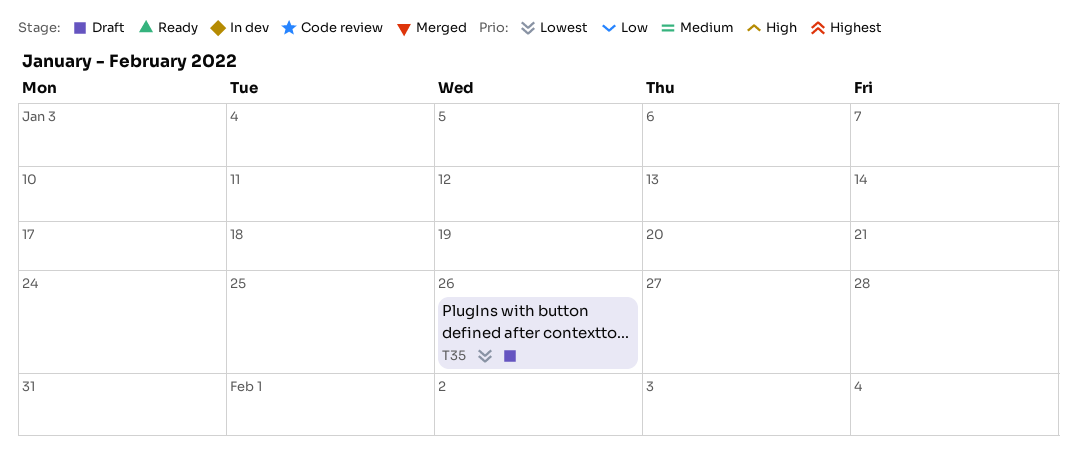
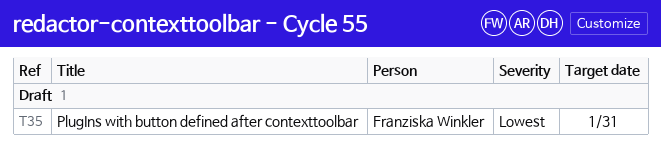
T35, due: Jan 26 -> Jan 31

